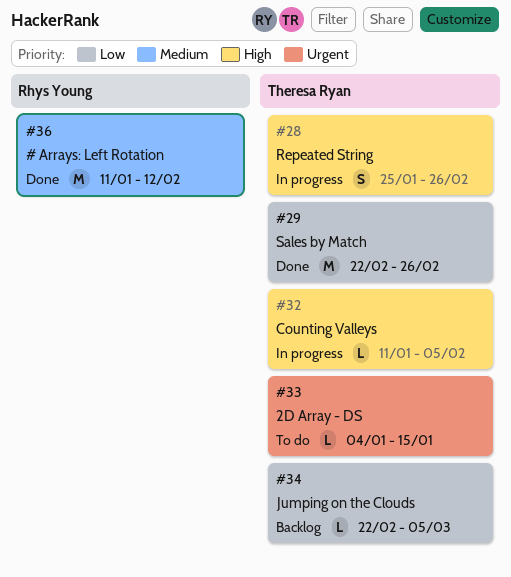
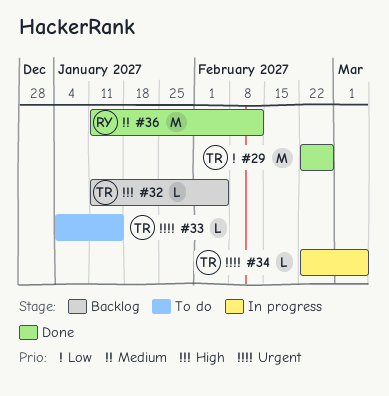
#28: present -> none
#32, status: In progress -> Backlog
#34, status: Backlog -> In progress
#34, priority: Low -> Urgent

